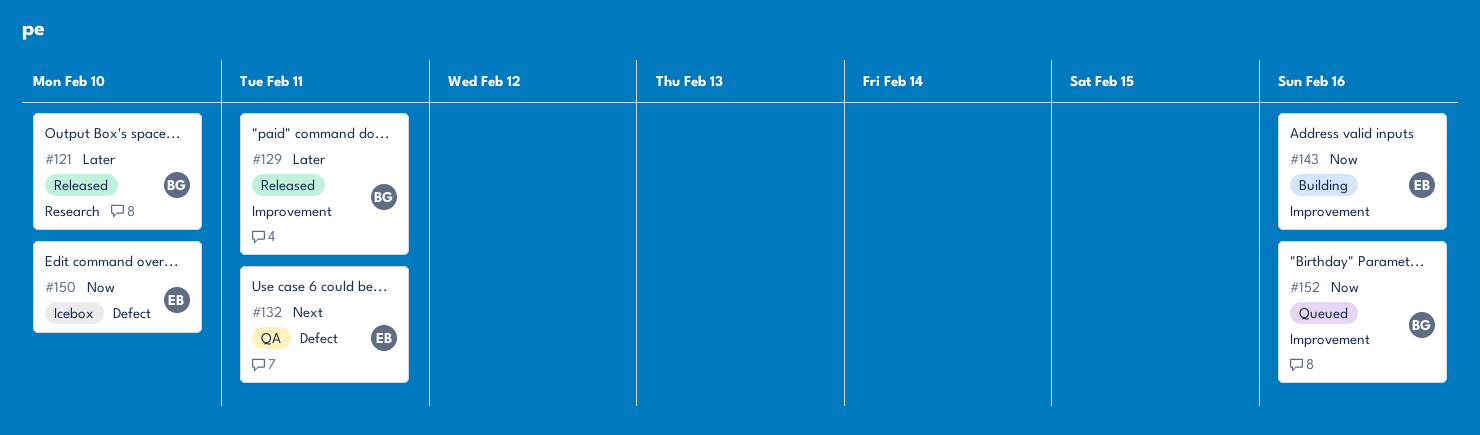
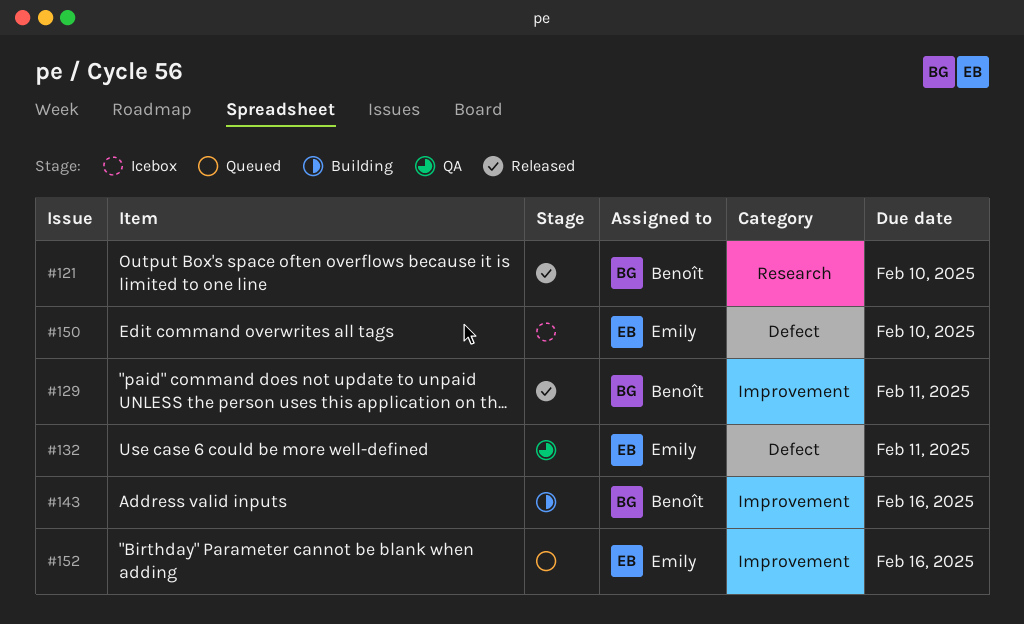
#143, owner: Emily -> Benoît
#152, owner: Benoît -> Emily

